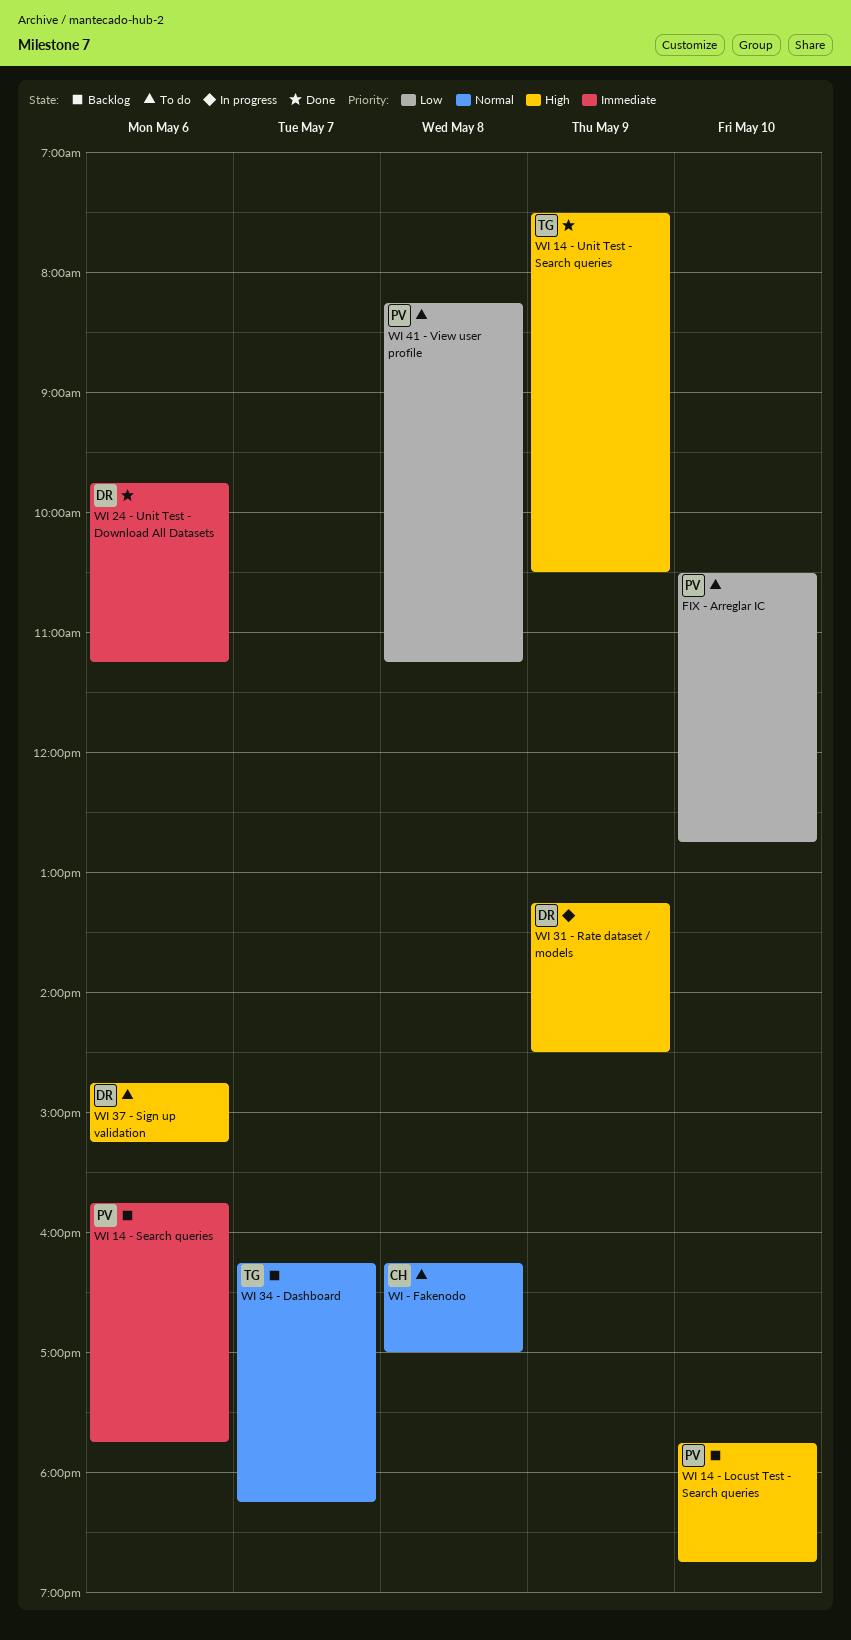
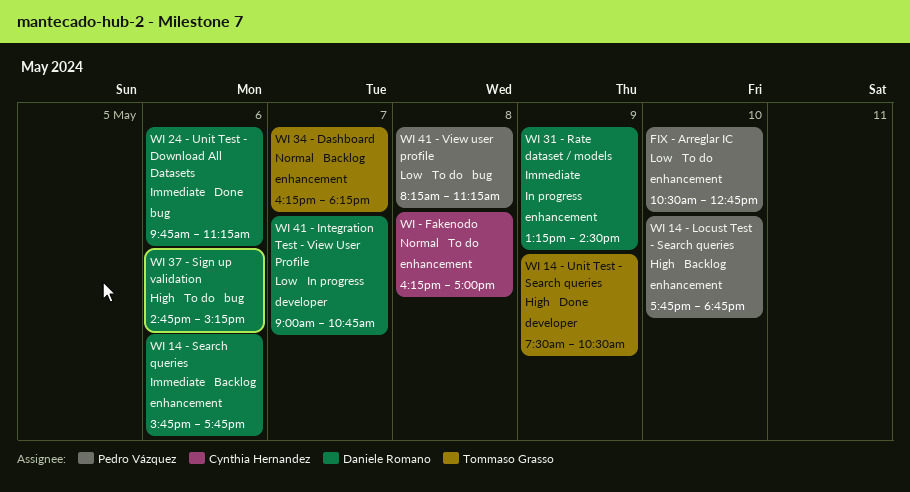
WI 14 - Search queries, owner: Pedro Vázquez -> Daniele Romano
WI 31 - Rate dataset / models, priority: High -> Immediate
WI 41 - Integration Test - View User Profile: none -> present

